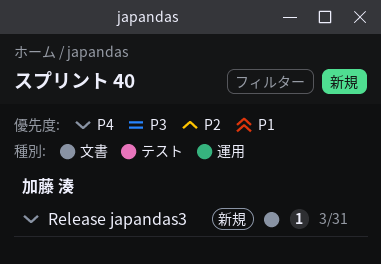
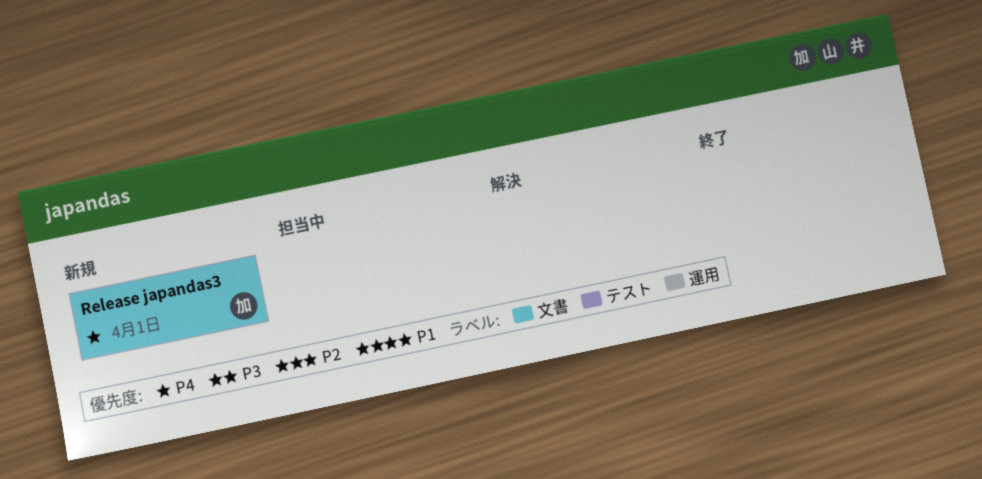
Release japandas3, due: Mar 31 -> Apr 1

